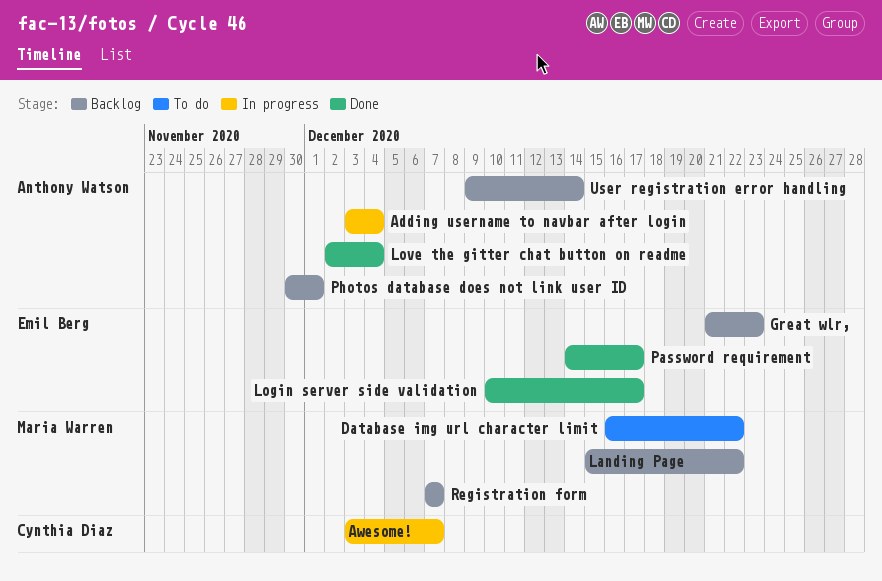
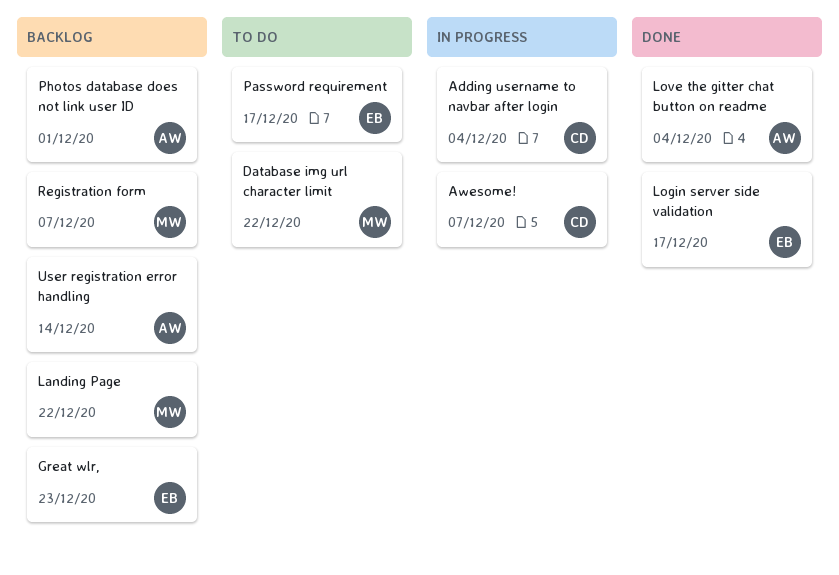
Adding username to navbar after login, owner: Anthony Watson -> Cynthia Diaz
Password requirement, status: Done -> To do

